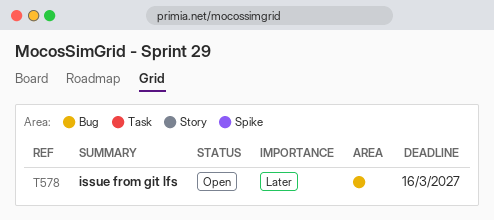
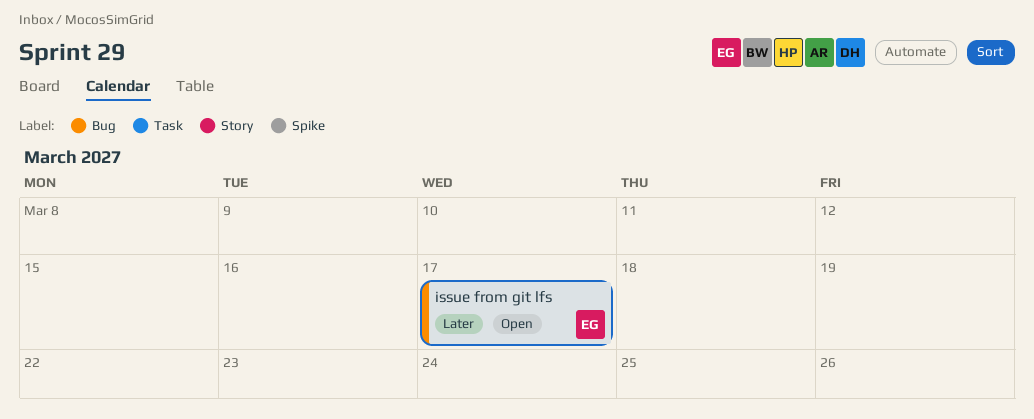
issue from git lfs, due: Mar 16 -> Mar 17

